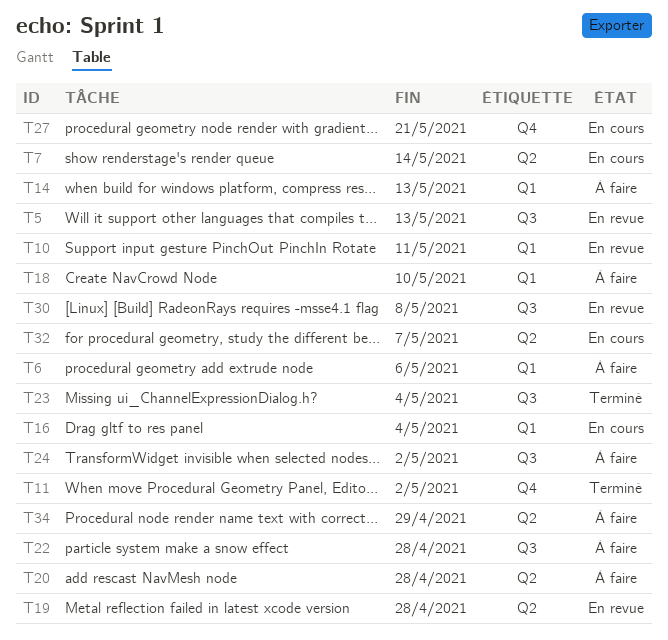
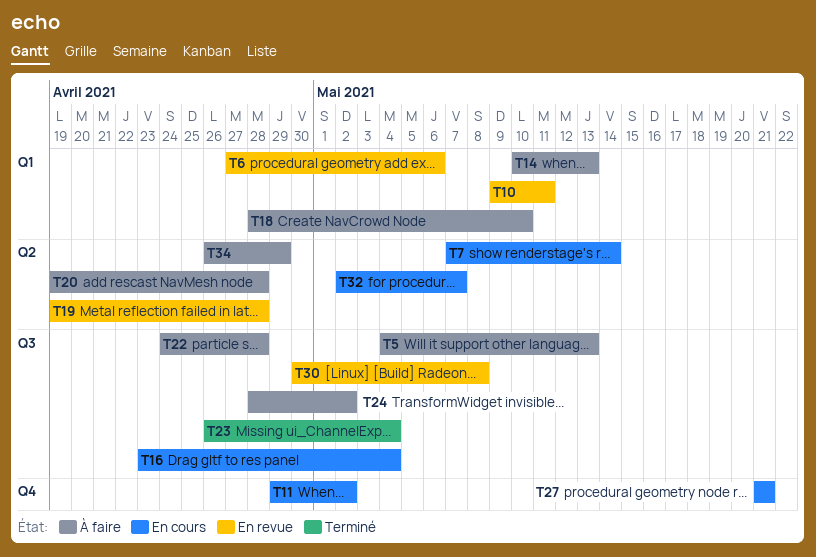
T5, status: En revue -> À faire
T6, status: À faire -> En revue
T11, status: Terminé -> En cours
T16, label: Q1 -> Q3

